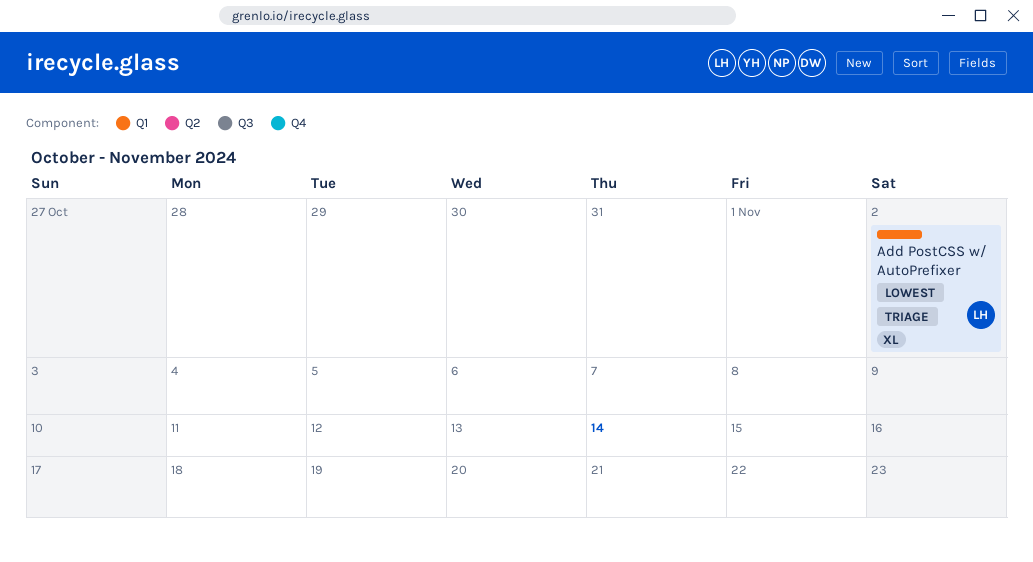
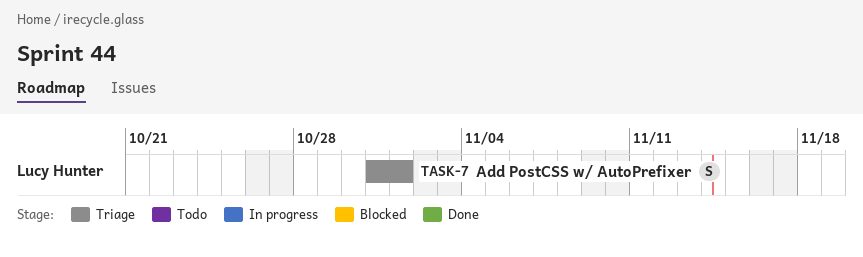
Add PostCSS w/ AutoPrefixer, estimate: XL -> S
Add PostCSS w/ AutoPrefixer, due: Nov 2 -> Nov 1

